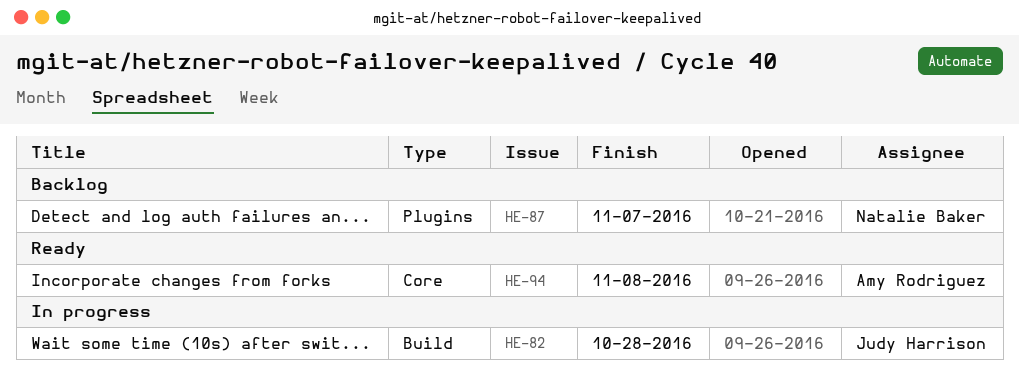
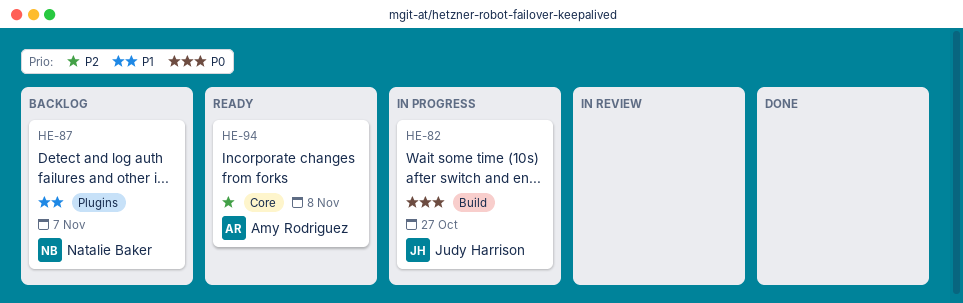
HE-82, due: Oct 28 -> Oct 27

